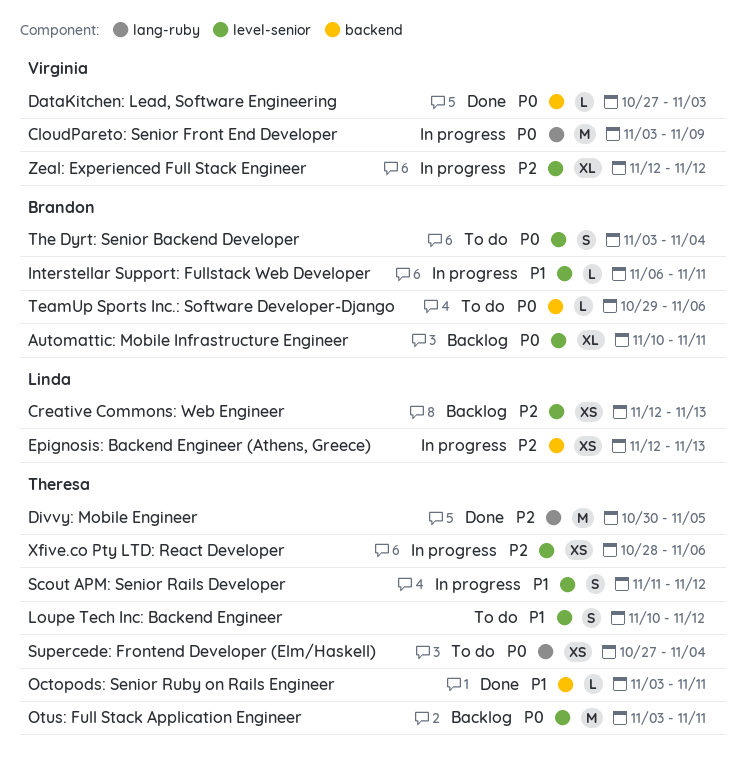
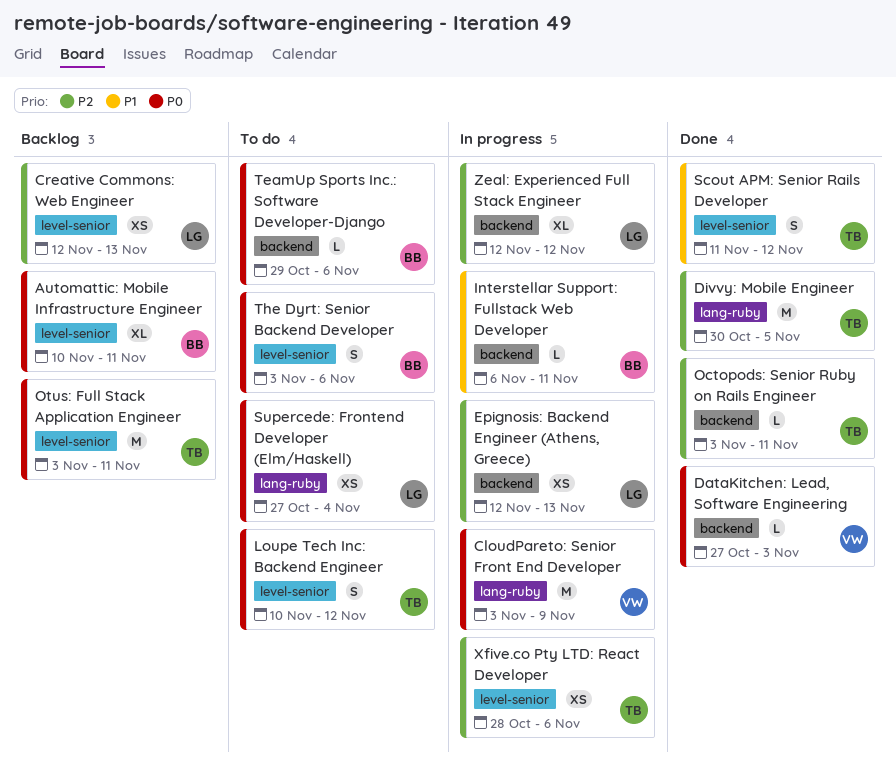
Interstellar Support: Fullstack Web Developer, label: level-senior -> backend
Loupe Tech Inc: Backend Engineer, priority: P1 -> P0
Octopods: Senior Ruby on Rails Engineer, priority: P1 -> P2
Scout APM: Senior Rails Developer, status: In progress -> Done
Supercede: Frontend Developer (Elm/Haskell), owner: Theresa -> Linda
The Dyrt: Senior Backend Developer, due: Nov 4 -> Nov 6
Zeal: Experienced Full Stack Engineer, owner: Virginia -> Linda
Zeal: Experienced Full Stack Engineer, label: level-senior -> backend

